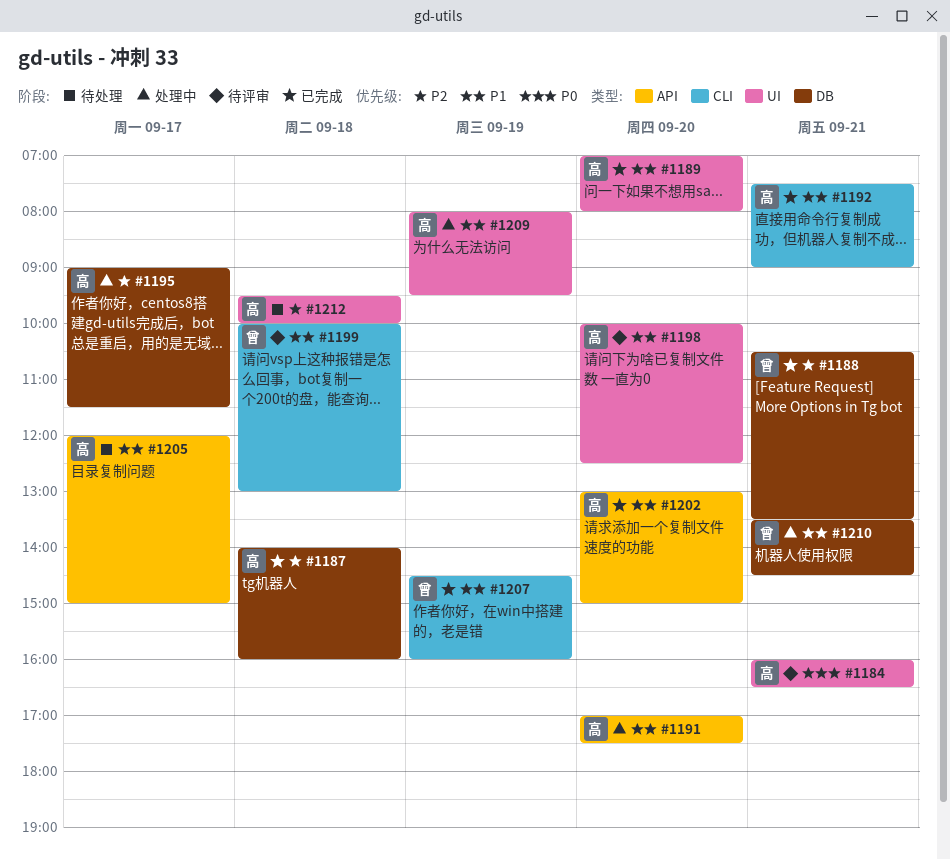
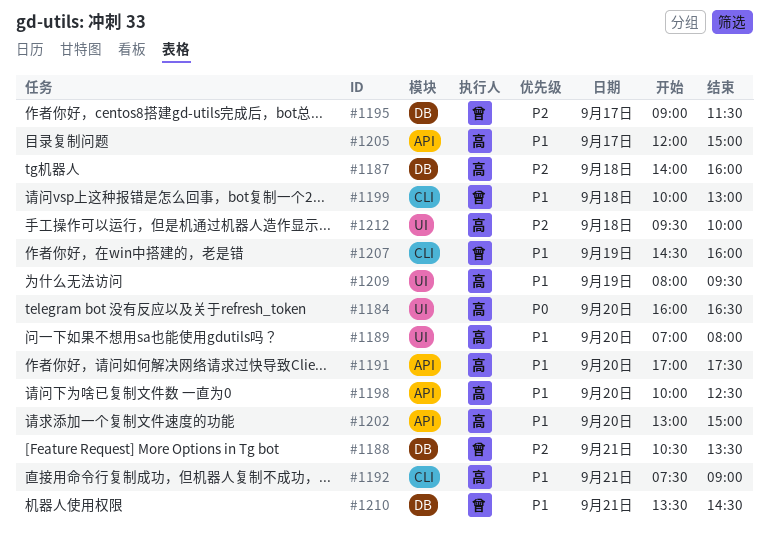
#1184, day: Sep 21 -> Sep 20
#1195, owner: 高 -> 曾
#1198, label: UI -> API

